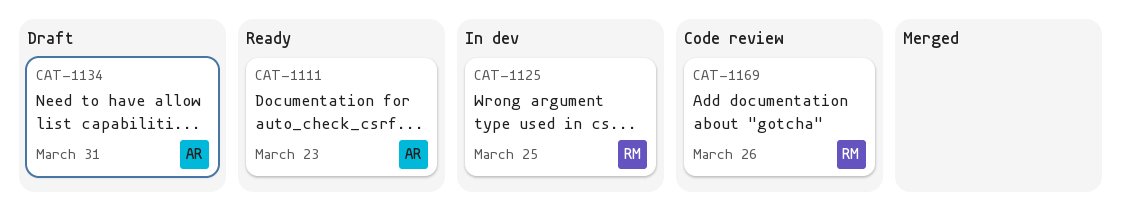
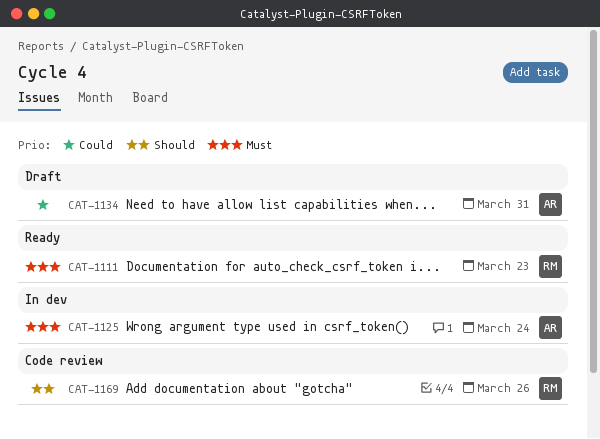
CAT-1111, owner: AR -> RM
CAT-1125, owner: RM -> AR
CAT-1125, due: Mar 25 -> Mar 24

